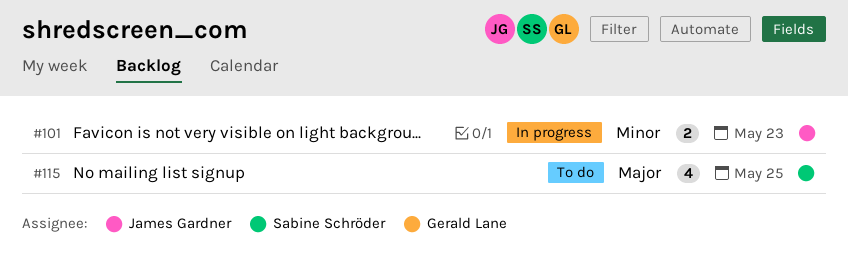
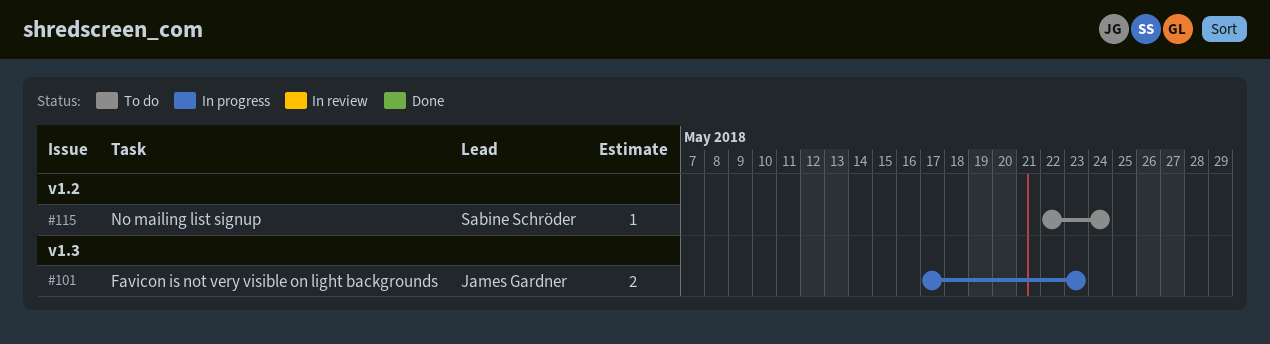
#115, estimate: 4 -> 1
#115, due: May 25 -> May 24

